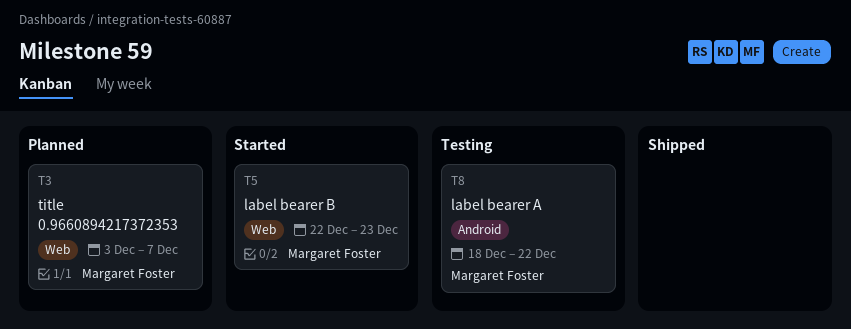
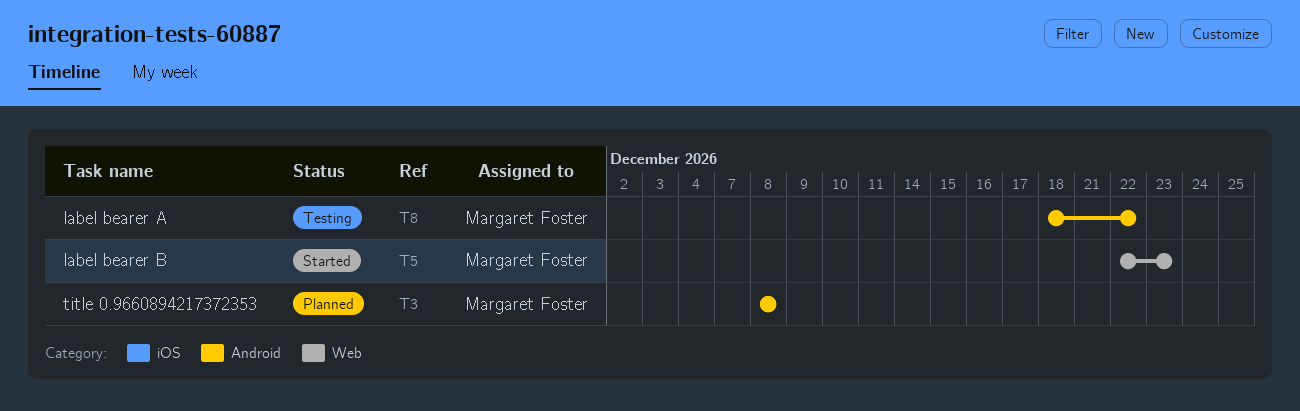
T3, label: Web -> Android
T3, start: Dec 3 -> Dec 8
T3, due: Dec 7 -> Dec 8

